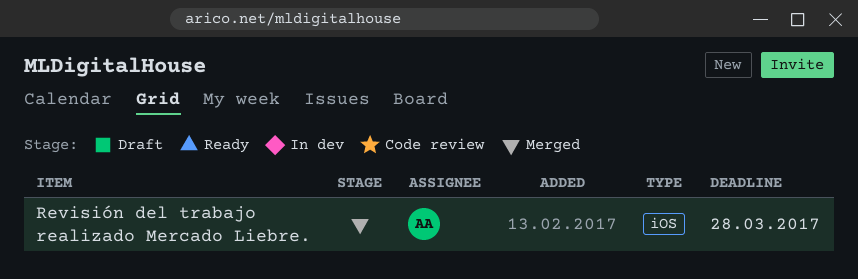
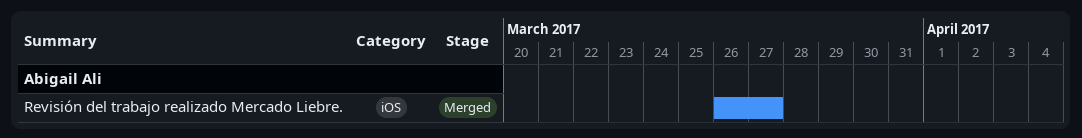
Revisión del trabajo realizado Mercado Liebre., due: Mar 28 -> Mar 27

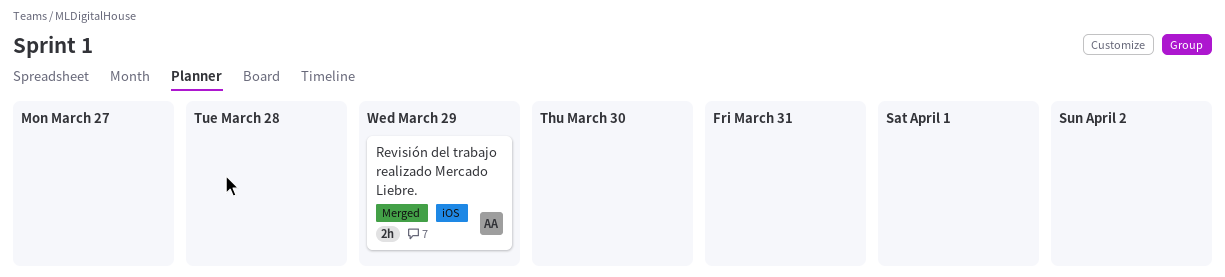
Revisión del trabajo realizado Mercado Liebre., due: Mar 27 -> Mar 29

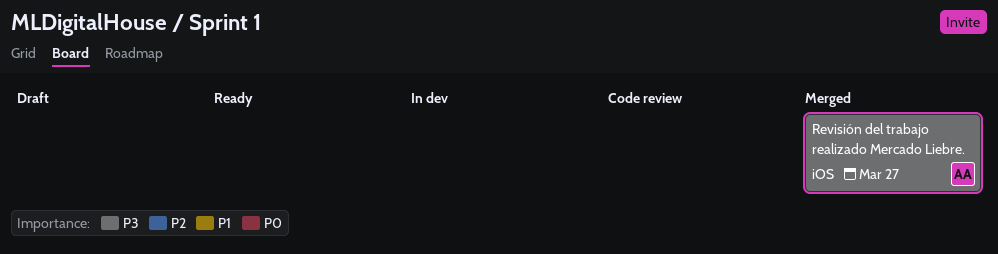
Revisión del trabajo realizado Mercado Liebre., due: Mar 29 -> Mar 27

